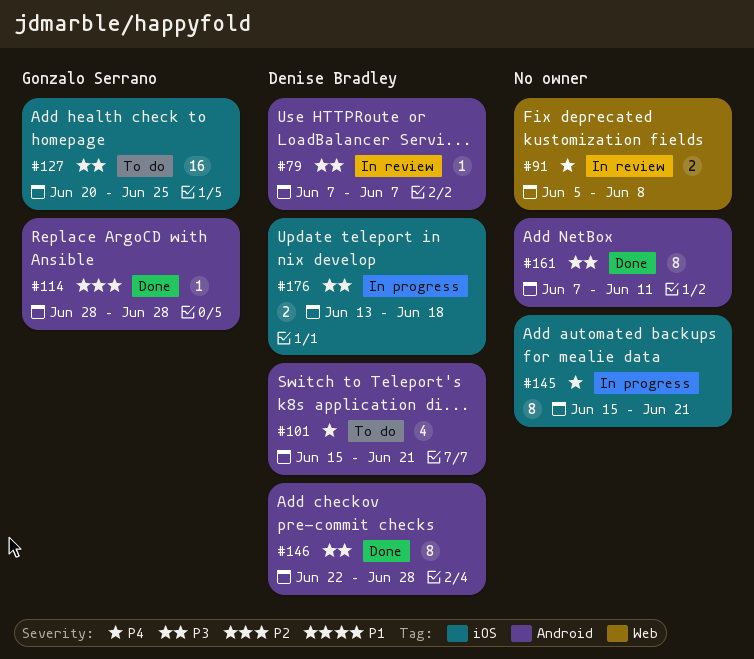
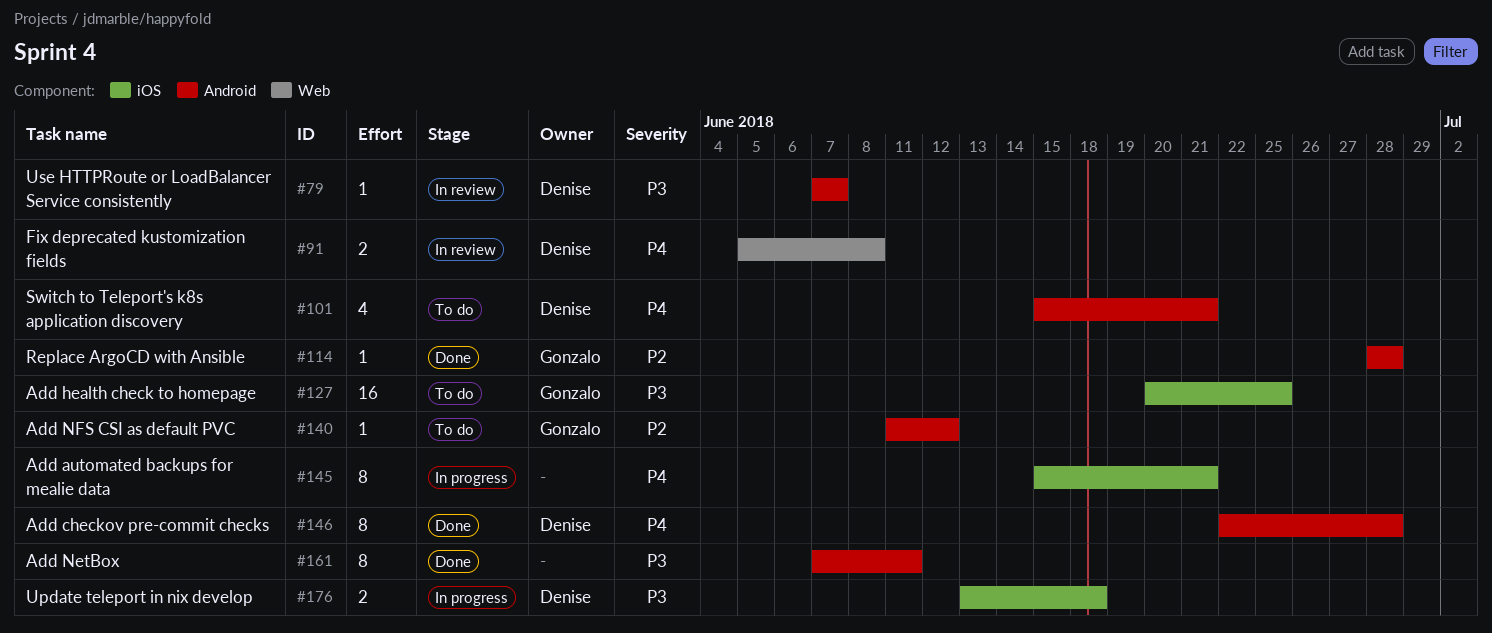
#91, owner: none -> Denise Bradley
#140: none -> present
#146, priority: P3 -> P4

